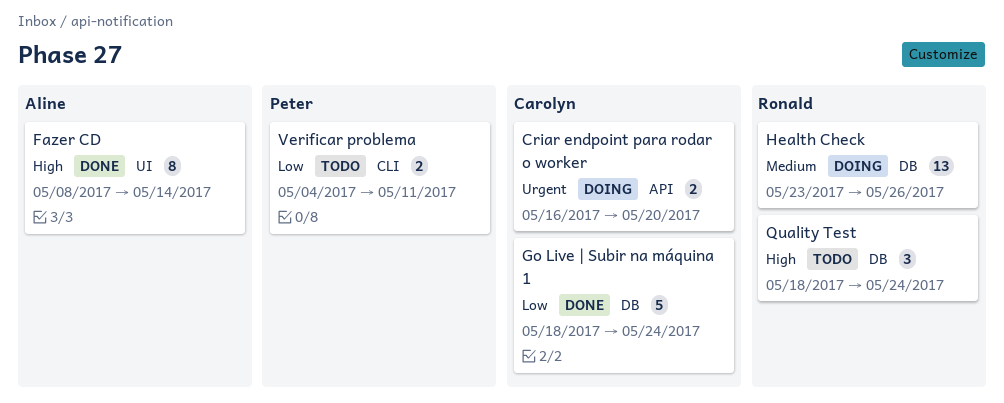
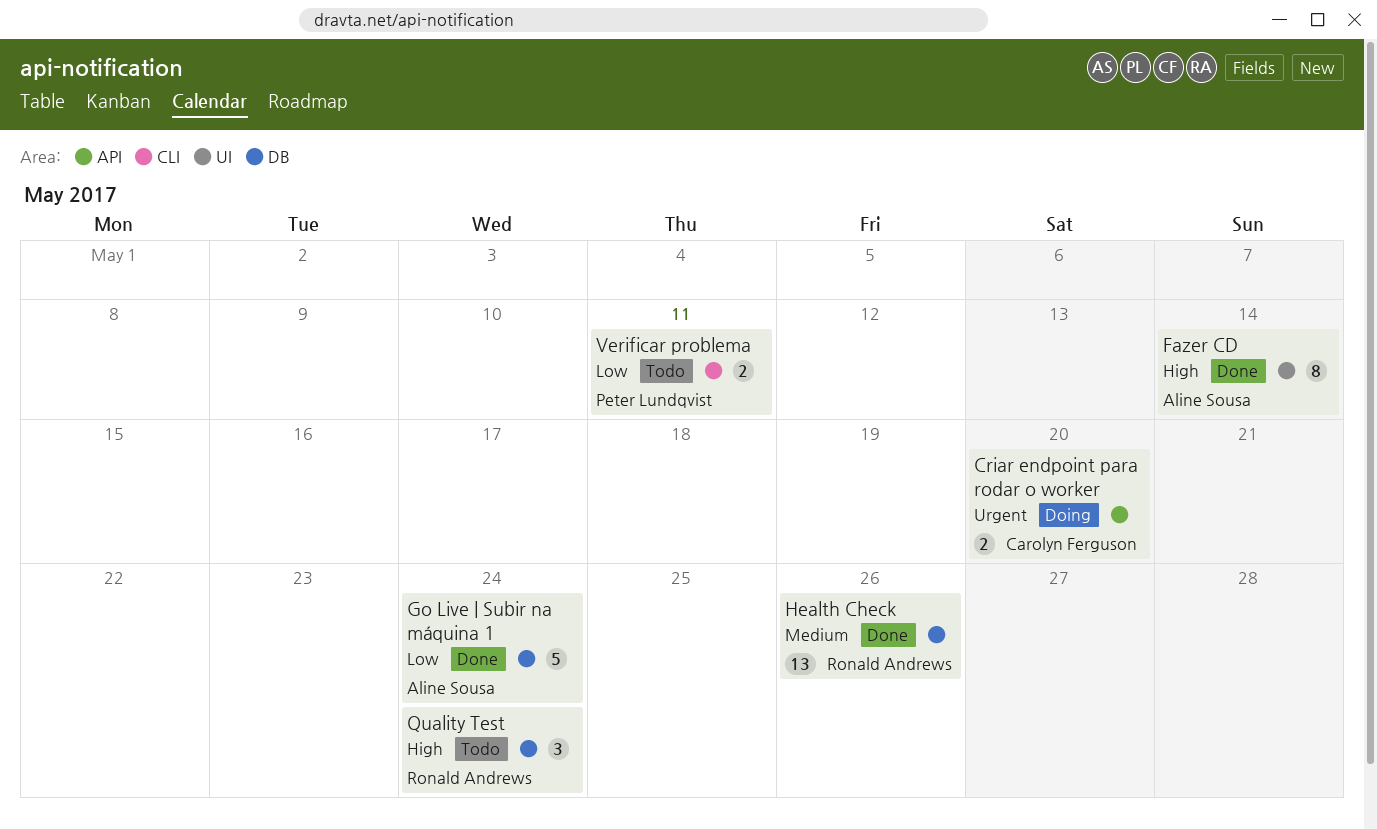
Go Live | Subir na máquina 1, owner: Carolyn Ferguson -> Aline Sousa
Health Check, status: Doing -> Done

